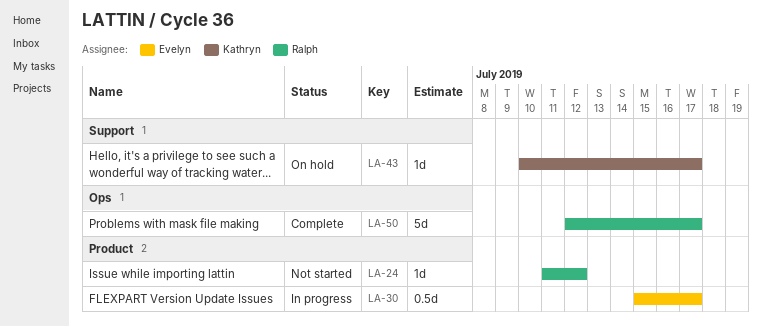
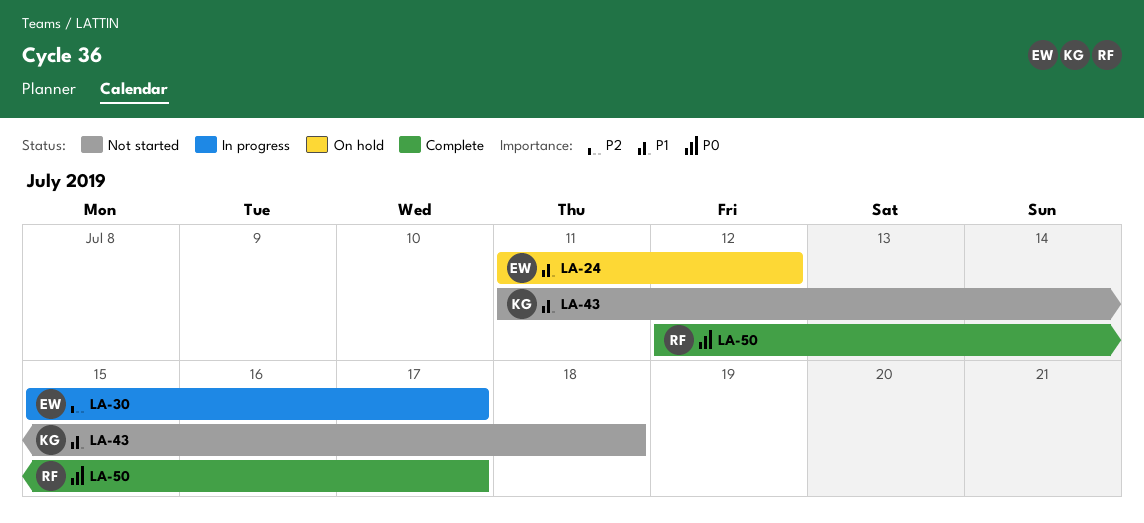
LA-24, status: Not started -> On hold
LA-24, owner: Ralph -> Evelyn
LA-43, status: On hold -> Not started
LA-43, start: Jul 10 -> Jul 11
LA-43, due: Jul 17 -> Jul 18

